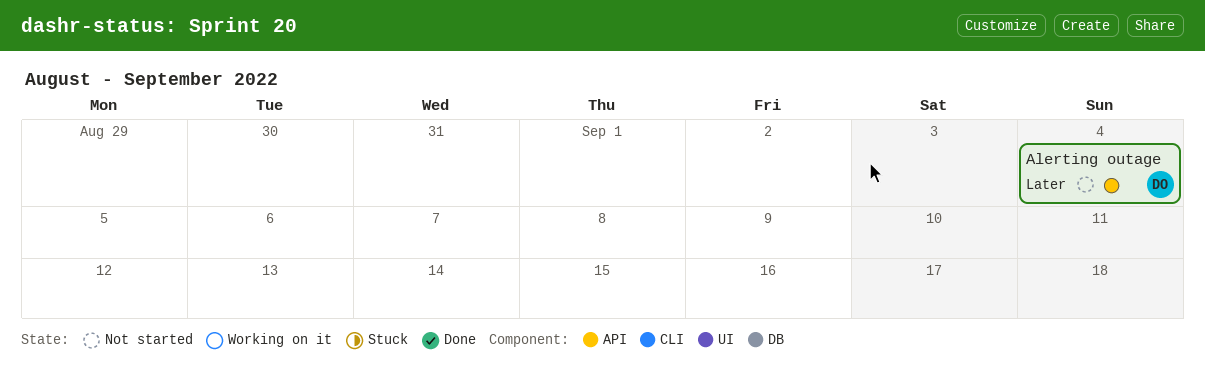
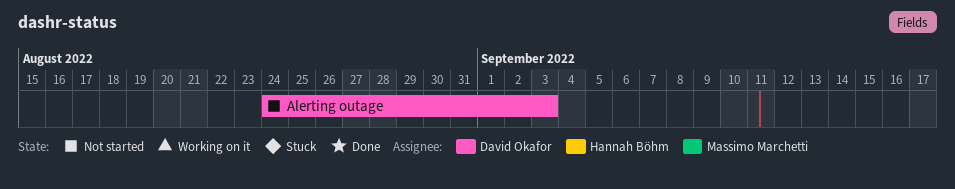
Alerting outage, due: Sep 4 -> Sep 3

